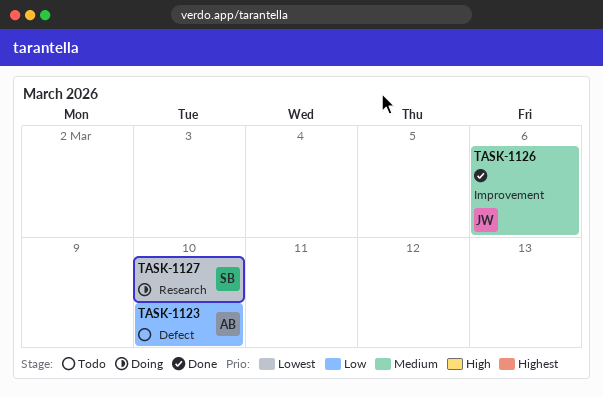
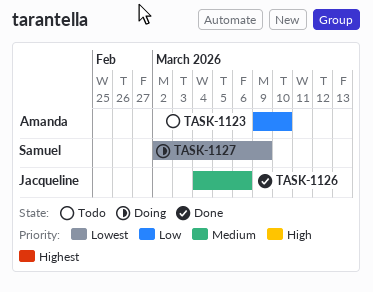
TASK-1127, due: Mar 10 -> Mar 9

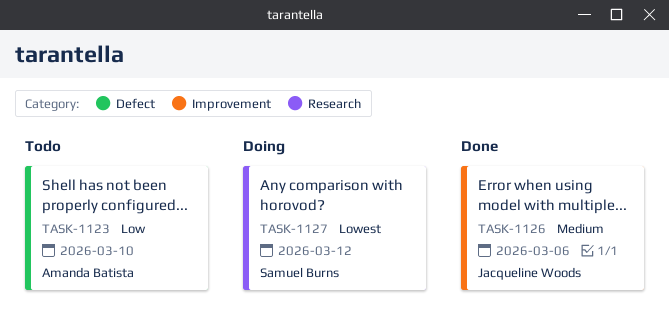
TASK-1127, due: Mar 9 -> Mar 12

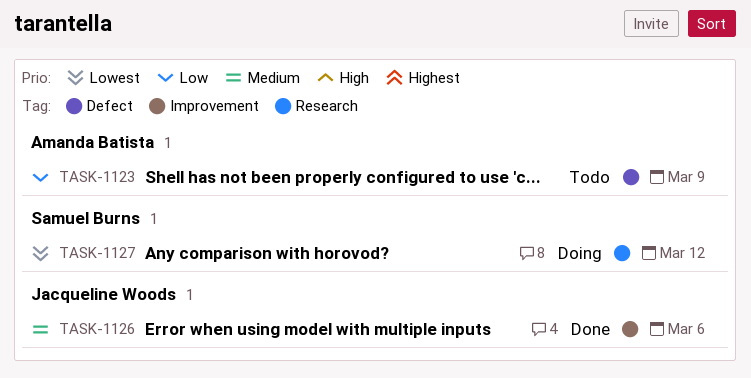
TASK-1123, due: Mar 10 -> Mar 9

